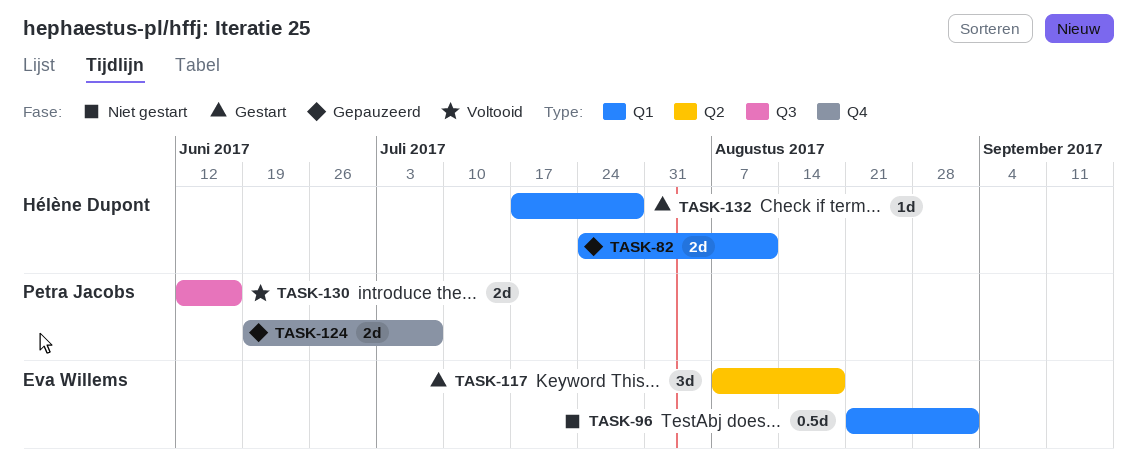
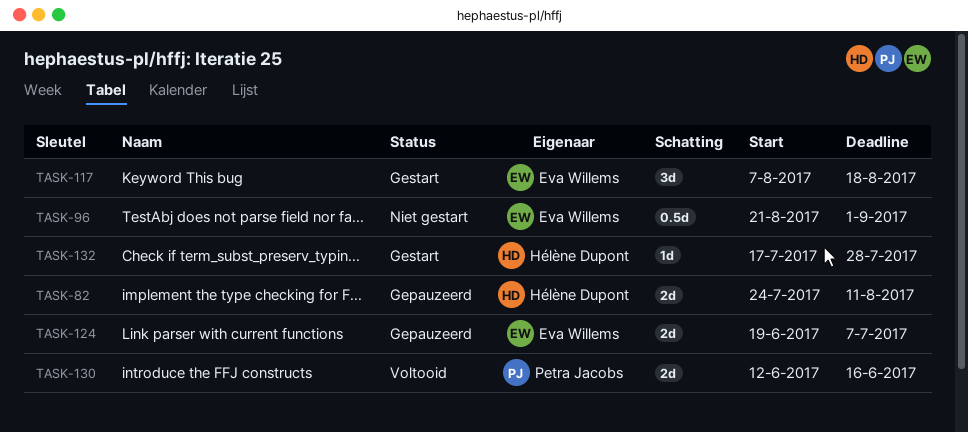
TASK-124, owner: Petra Jacobs -> Eva Willems

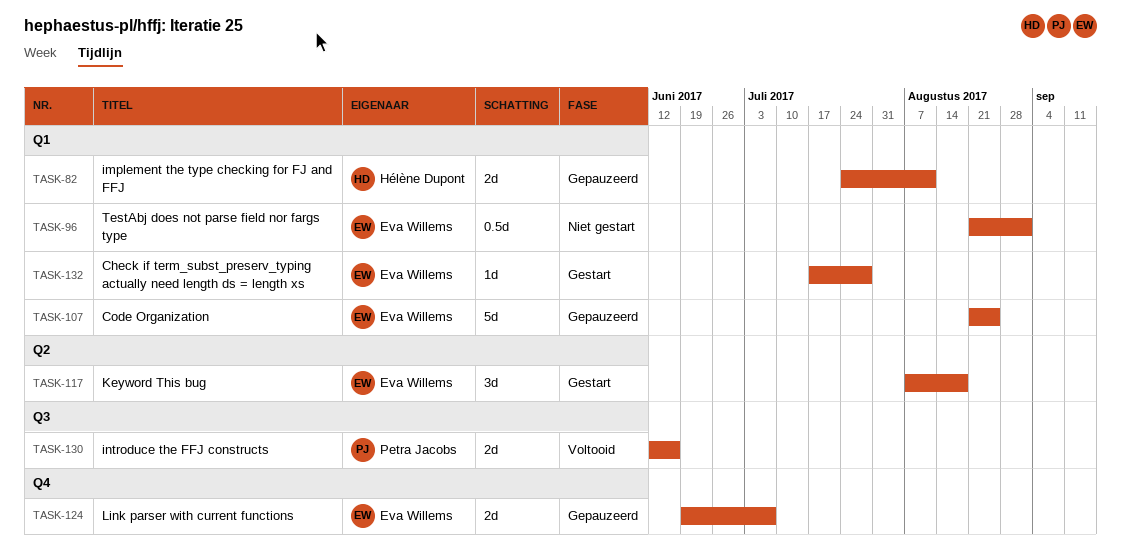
TASK-107: none -> present
TASK-132, owner: Hélène Dupont -> Eva Willems

